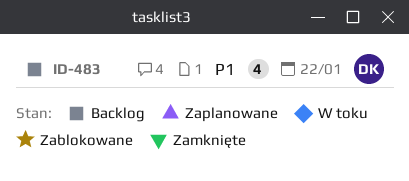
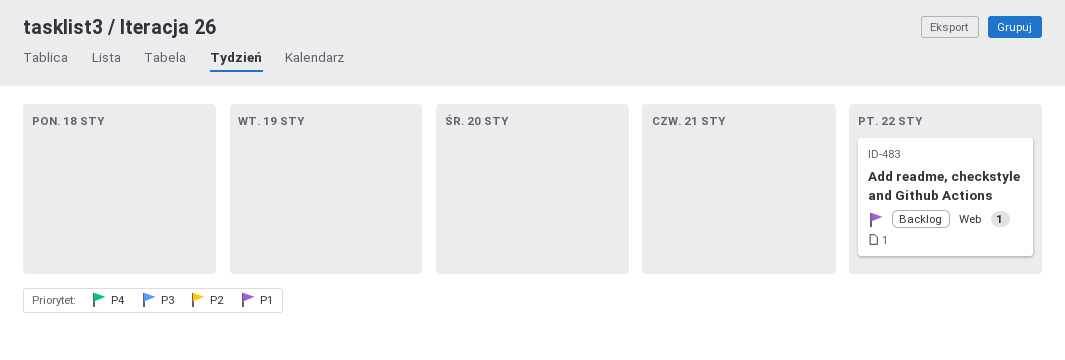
ID-483, estimate: 4 -> 1

